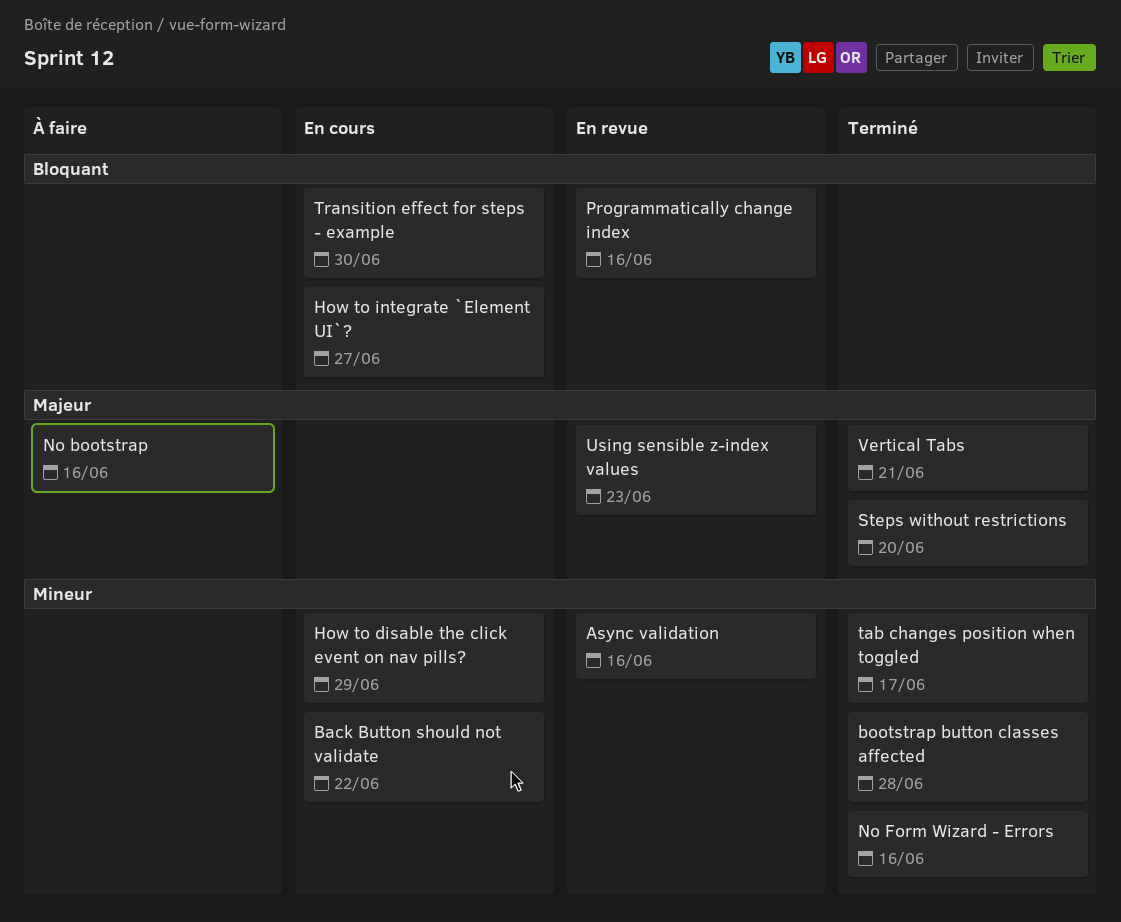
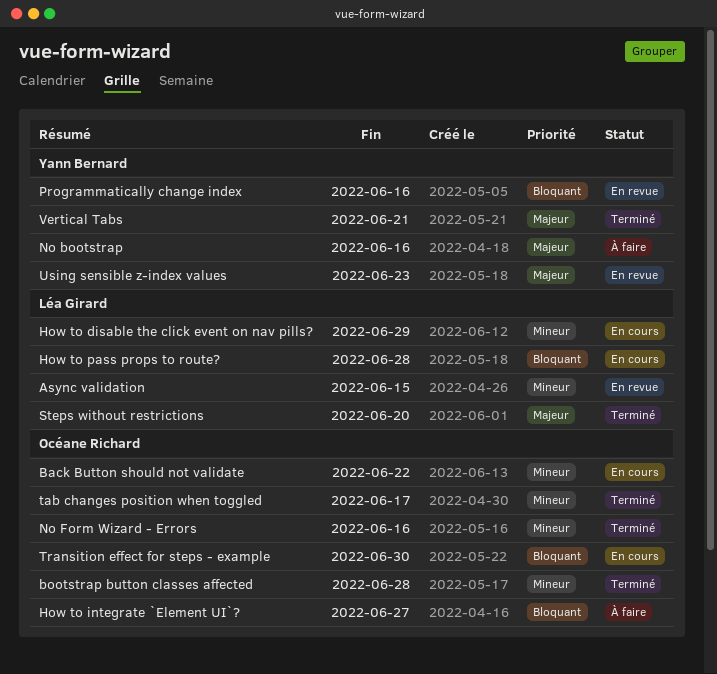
Async validation, due: Jun 16 -> Jun 15
How to integrate `Element UI`?, status: En cours -> À faire
How to pass props to route?: none -> present

